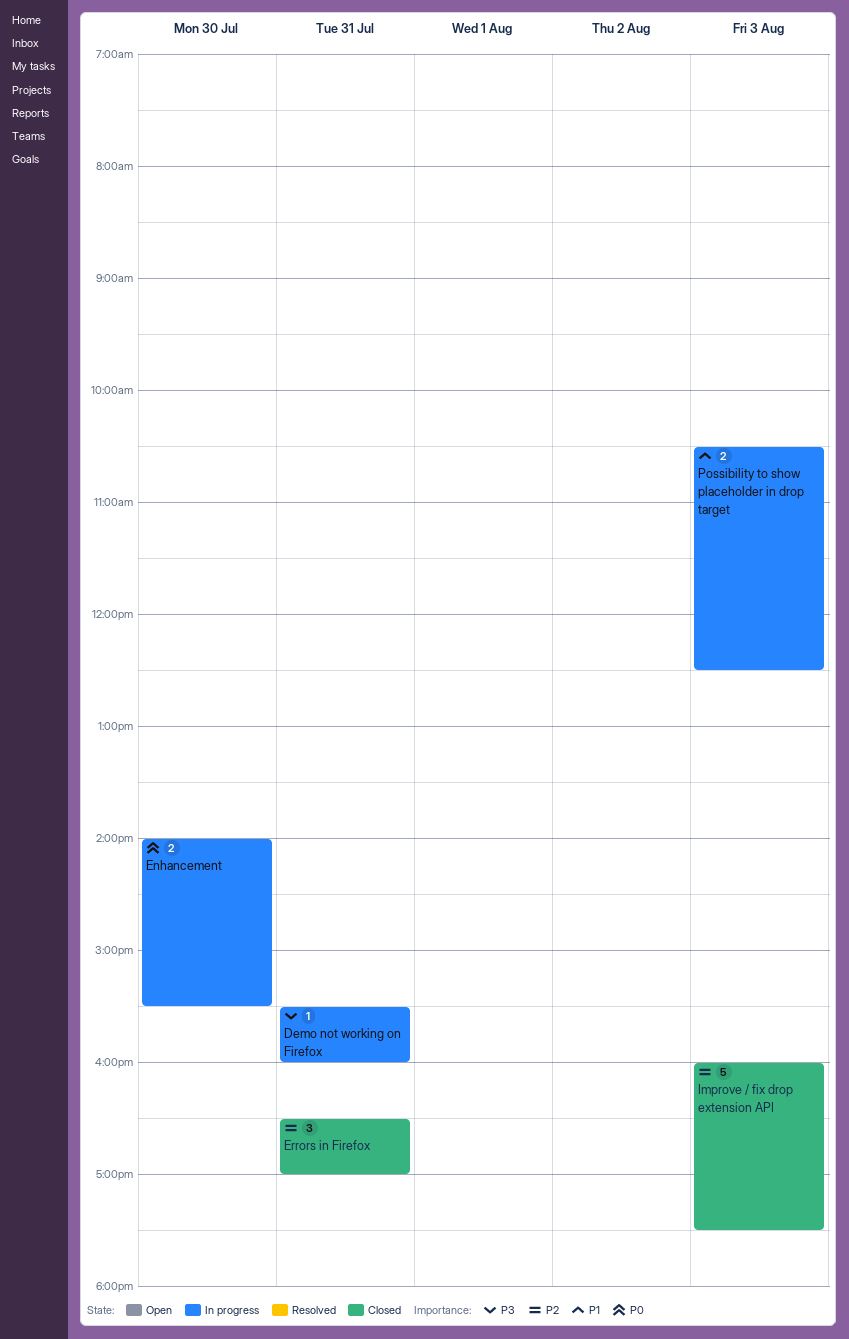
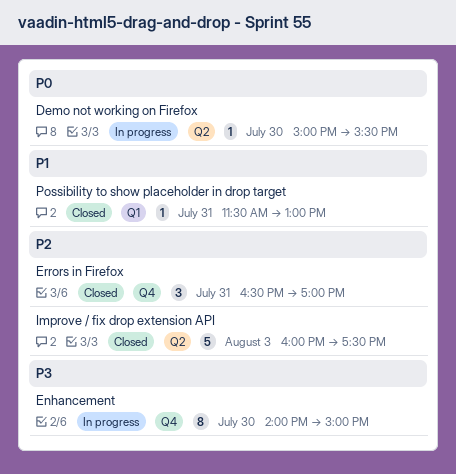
Demo not working on Firefox, priority: P3 -> P0
Demo not working on Firefox, day: Jul 31 -> Jul 30
Demo not working on Firefox, begins: 15:30 -> 15:00
Demo not working on Firefox, ends: 16:00 -> 15:30
Enhancement, priority: P0 -> P3
Enhancement, estimate: 2 -> 8
Enhancement, ends: 15:30 -> 15:00
Possibility to show placeholder in drop target, status: In progress -> Closed
Possibility to show placeholder in drop target, estimate: 2 -> 1
Possibility to show placeholder in drop target, day: Aug 3 -> Jul 31
Possibility to show placeholder in drop target, begins: 10:30 -> 11:30
Possibility to show placeholder in drop target, ends: 12:30 -> 13:00

